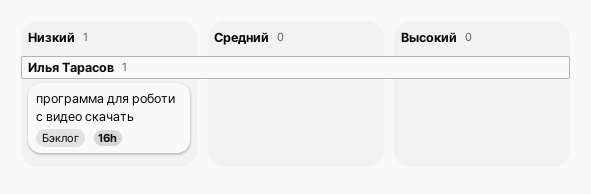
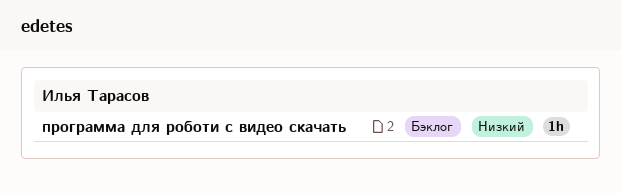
программа для роботи с видео скачать, estimate: 16h -> 1h

